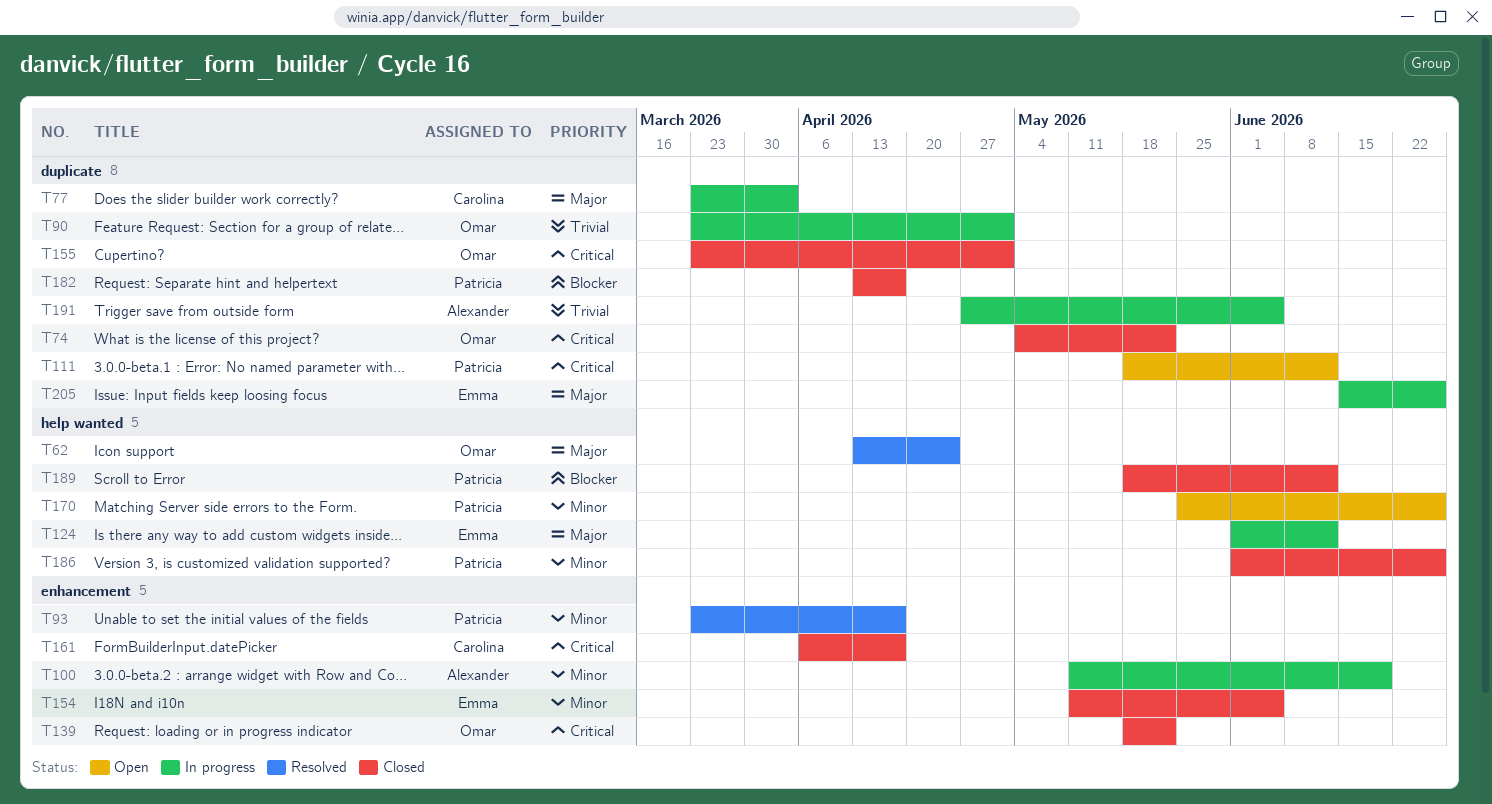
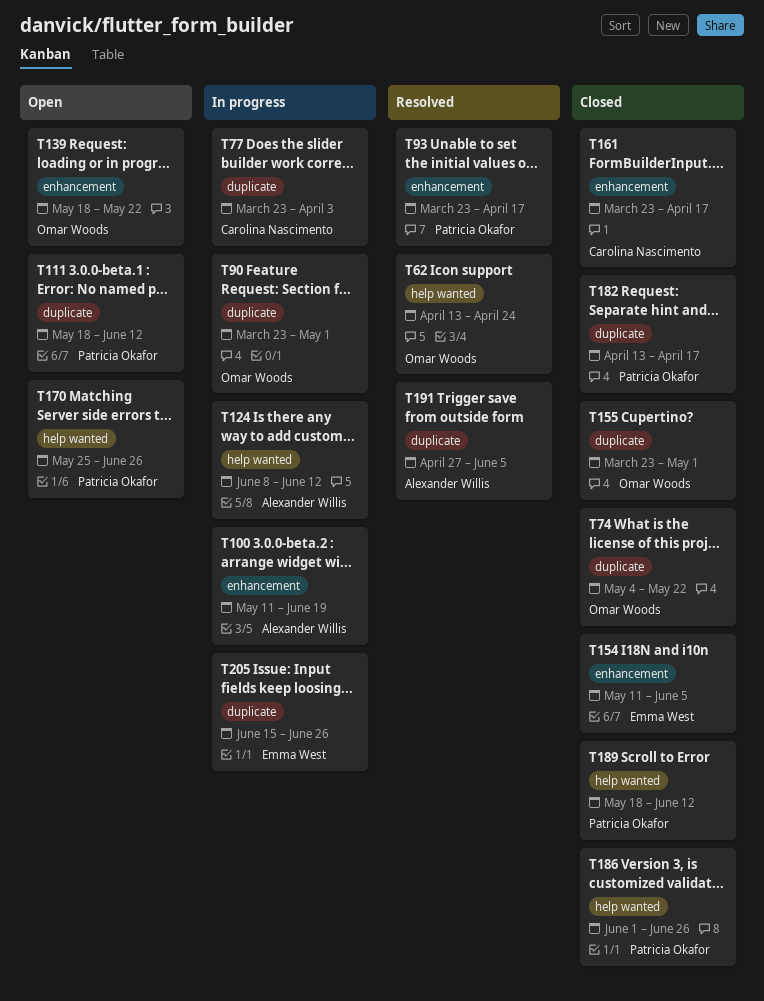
T124, owner: Emma West -> Alexander Willis
T124, start: Jun 1 -> Jun 8
T139, status: Closed -> Open
T161, start: Apr 6 -> Mar 23
T191, status: In progress -> Resolved

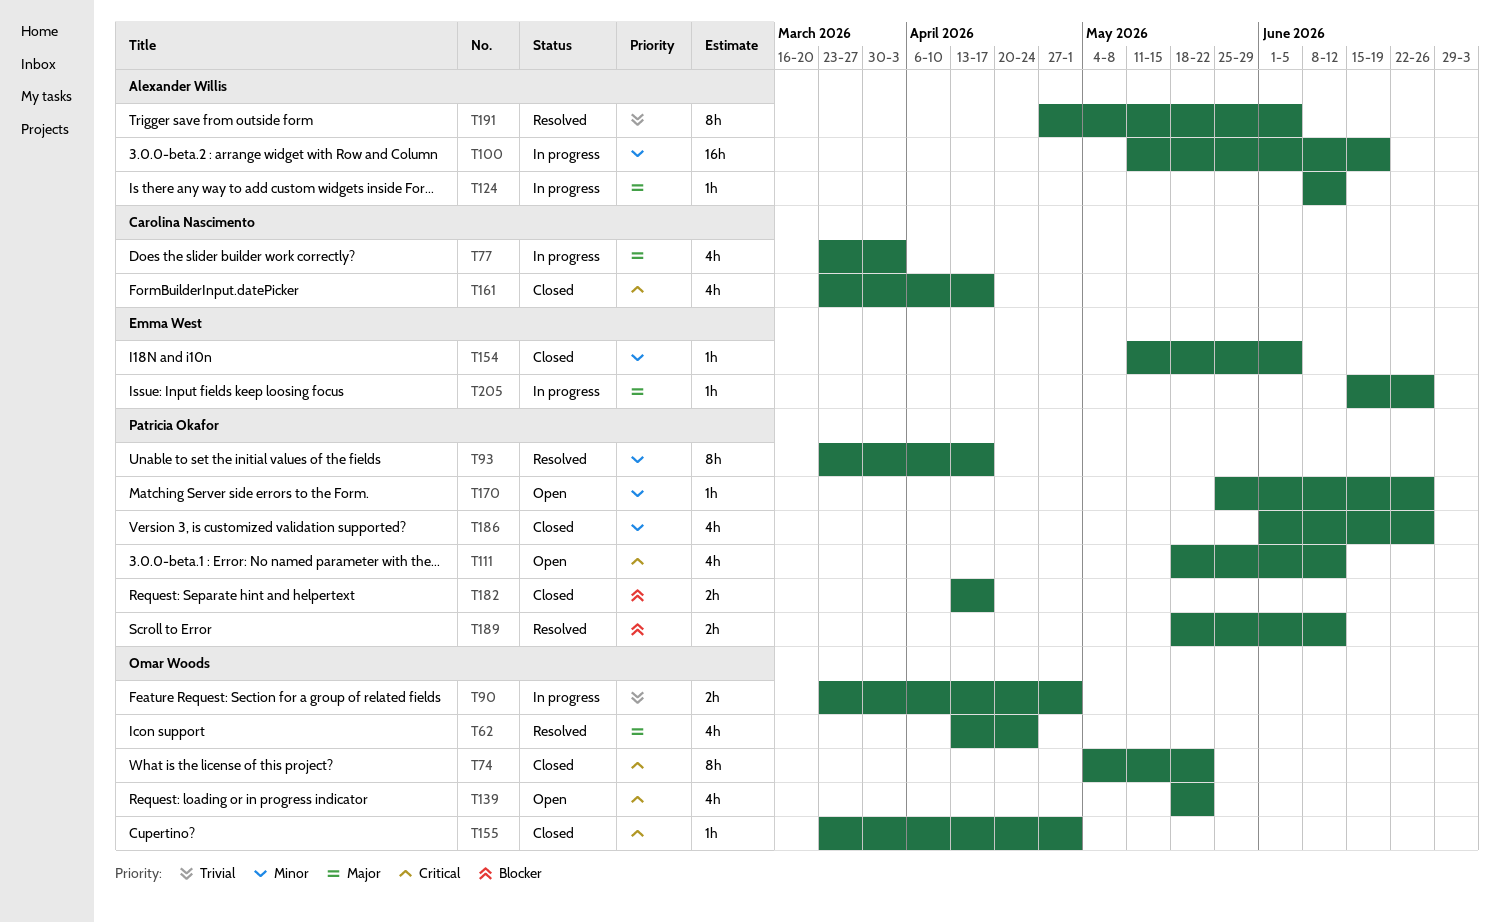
T189, status: Closed -> Resolved

